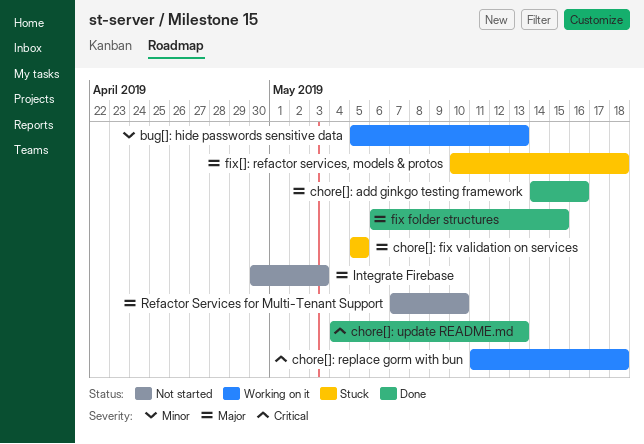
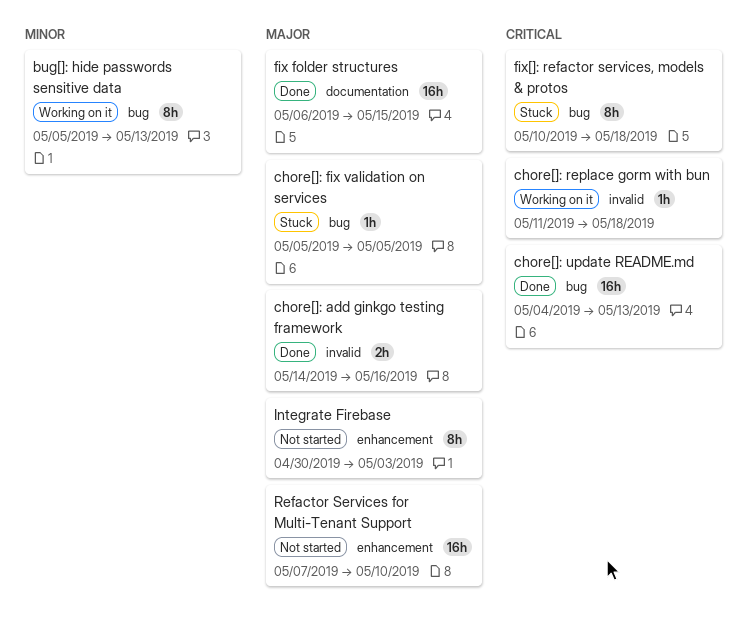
fix[]: refactor services, models & protos, priority: Major -> Critical

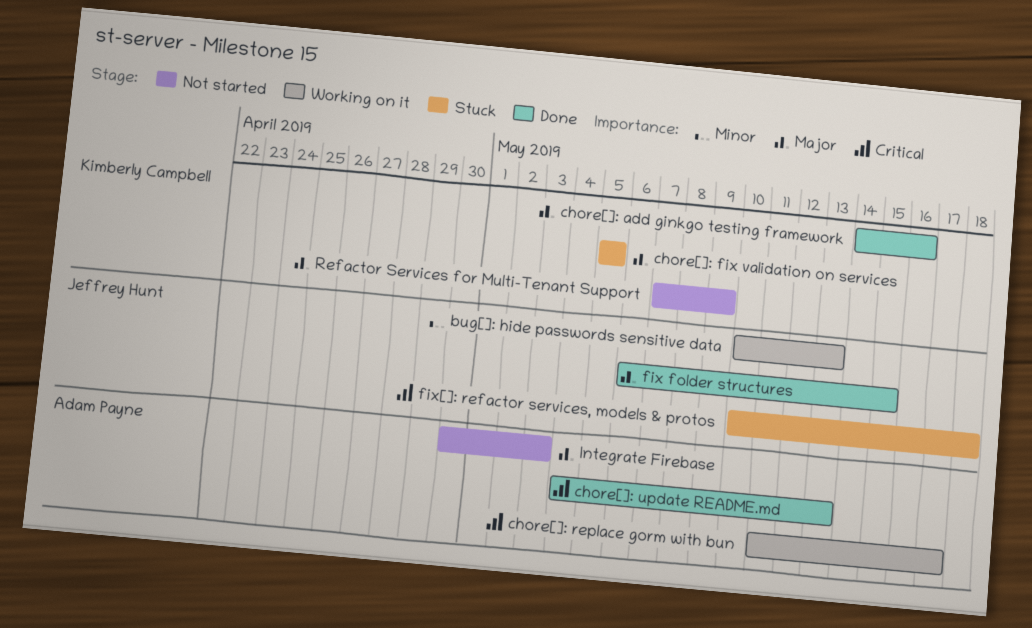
bug[]: hide passwords sensitive data, start: May 5 -> May 10
chore[]: replace gorm with bun, due: May 18 -> May 17
Refactor Services for Multi-Tenant Support, due: May 10 -> May 9

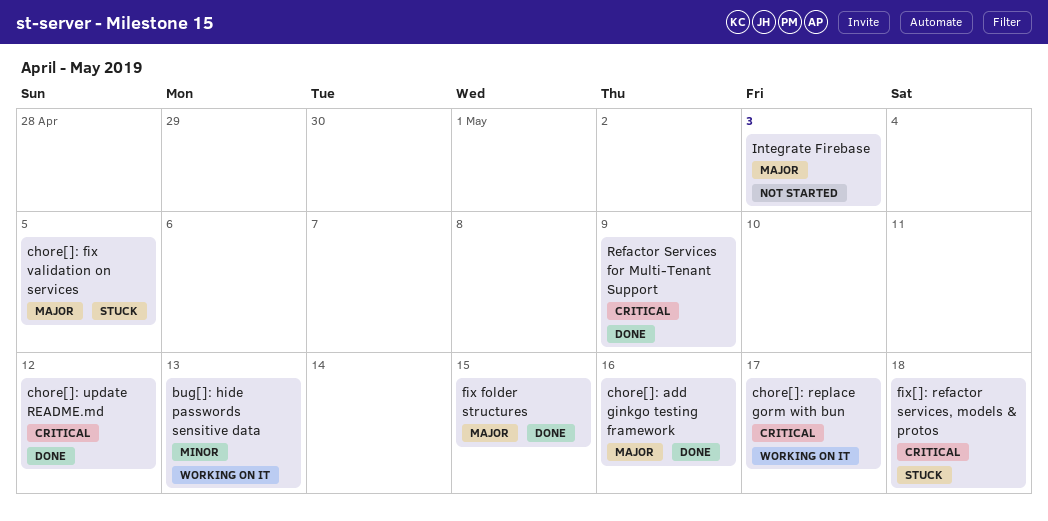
chore[]: update README.md, due: May 13 -> May 12
Refactor Services for Multi-Tenant Support, status: Not started -> Done
Refactor Services for Multi-Tenant Support, priority: Major -> Critical

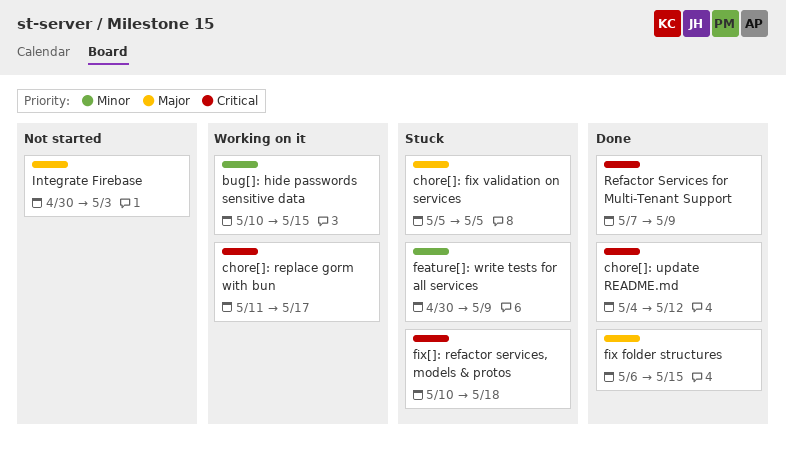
bug[]: hide passwords sensitive data, due: May 13 -> May 15
chore[]: add ginkgo testing framework: present -> none
feature[]: write tests for all services: none -> present

